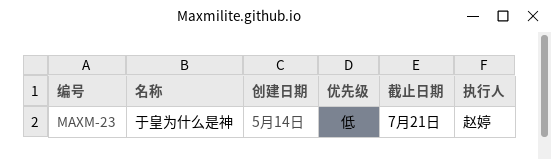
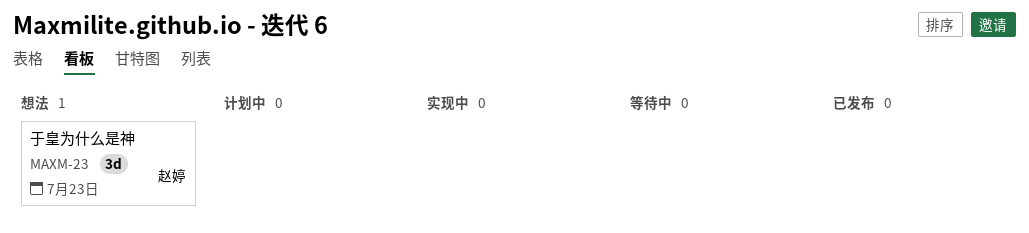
MAXM-23, due: Jul 21 -> Jul 23

